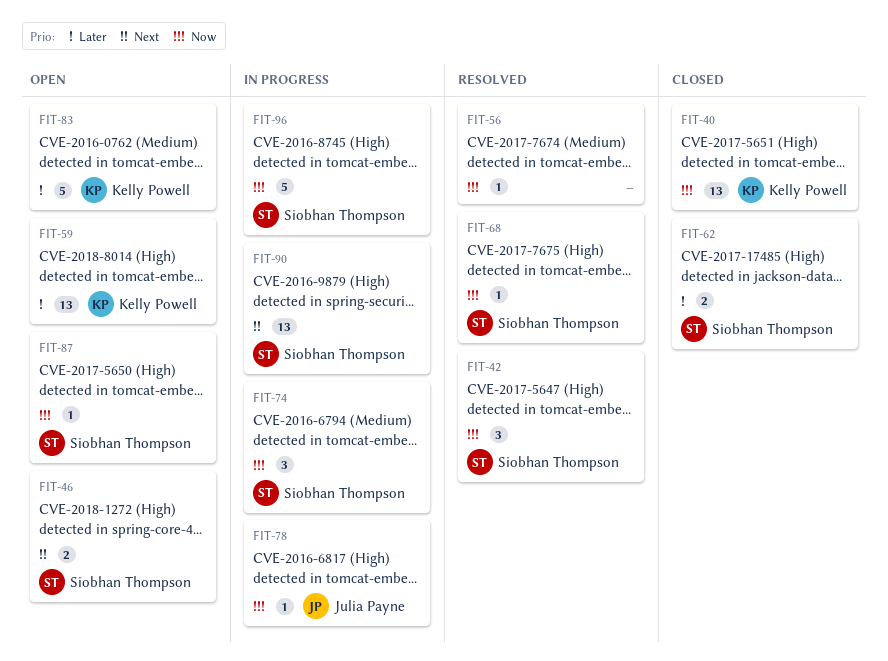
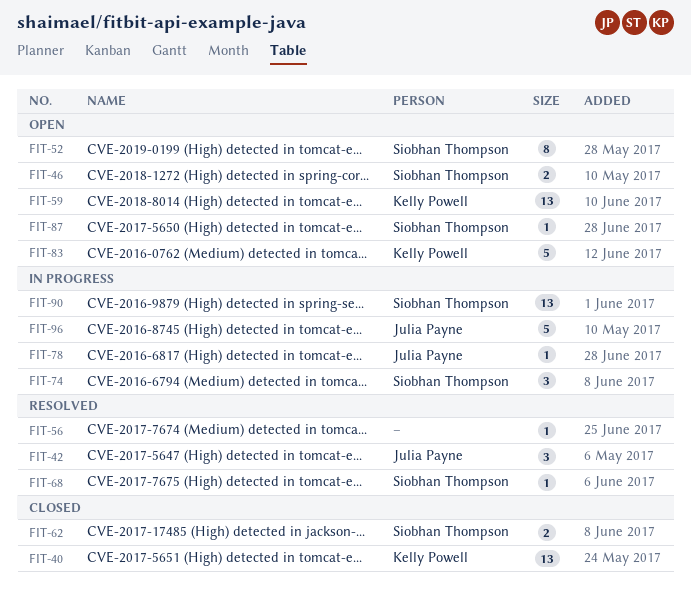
FIT-42, owner: Siobhan Thompson -> Julia Payne
FIT-52: none -> present
FIT-96, owner: Siobhan Thompson -> Julia Payne

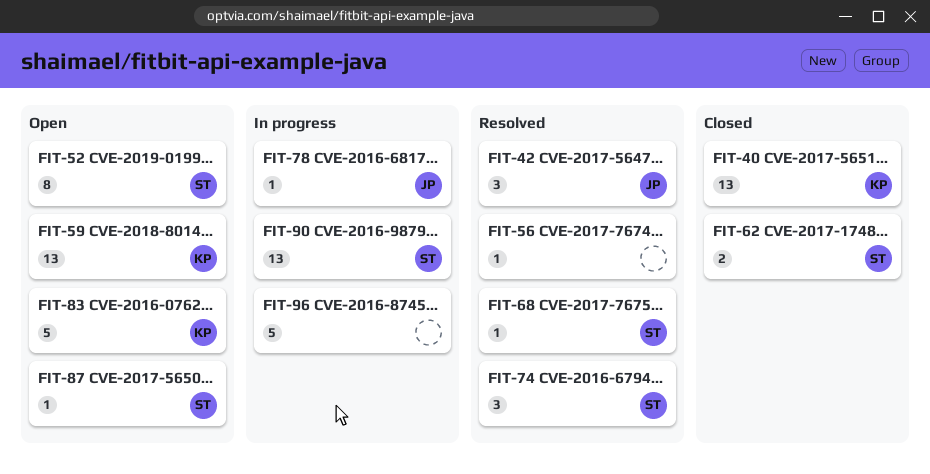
FIT-46: present -> none
FIT-74, status: In progress -> Resolved
FIT-96, owner: Julia Payne -> none

